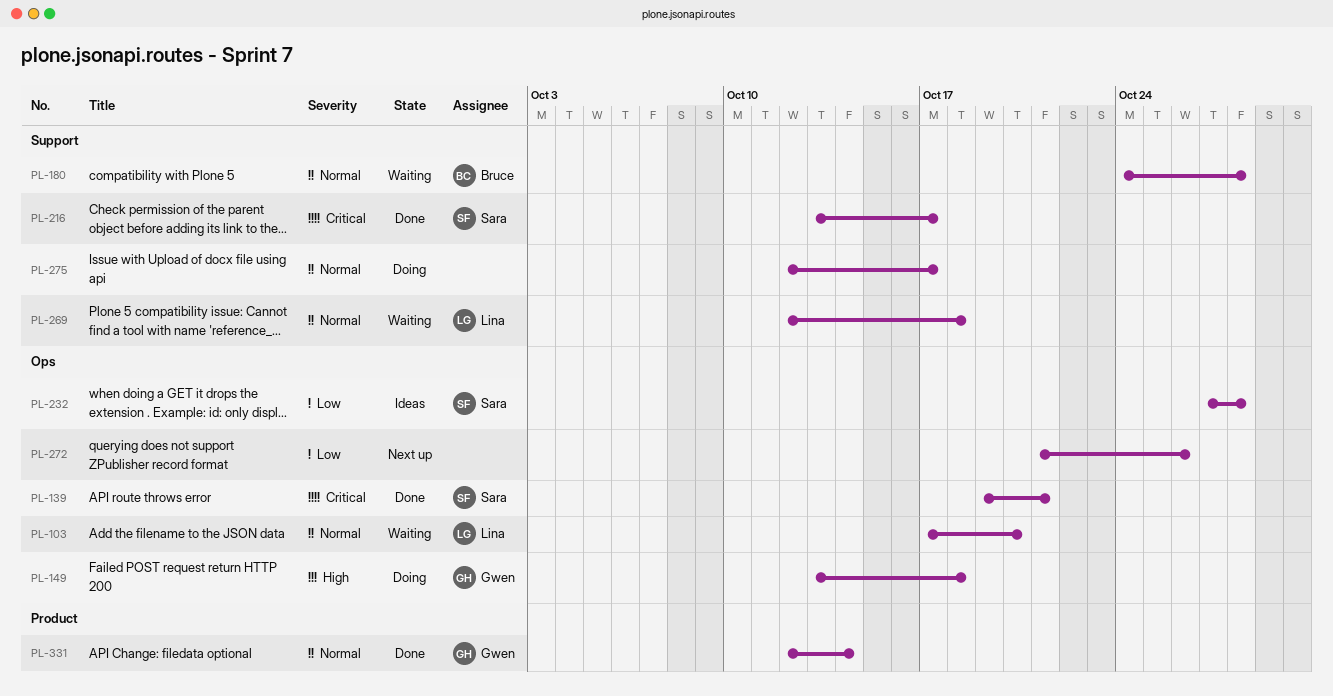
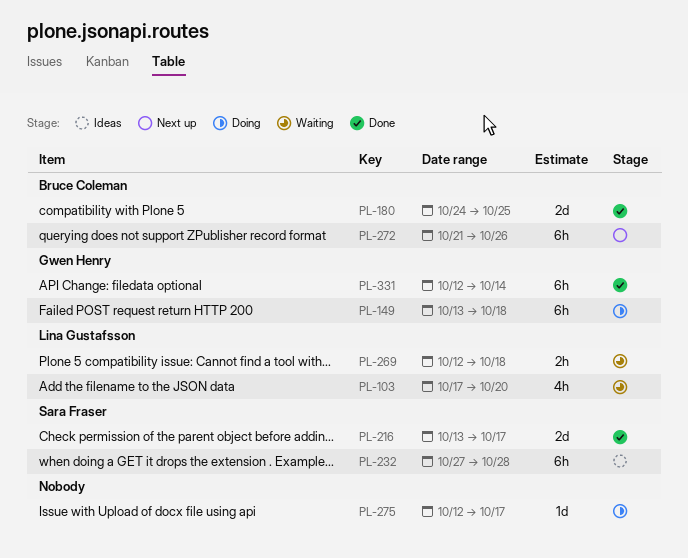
PL-139: present -> none
PL-180, status: Waiting -> Done
PL-180, due: Oct 28 -> Oct 25
PL-272, owner: none -> Bruce Coleman

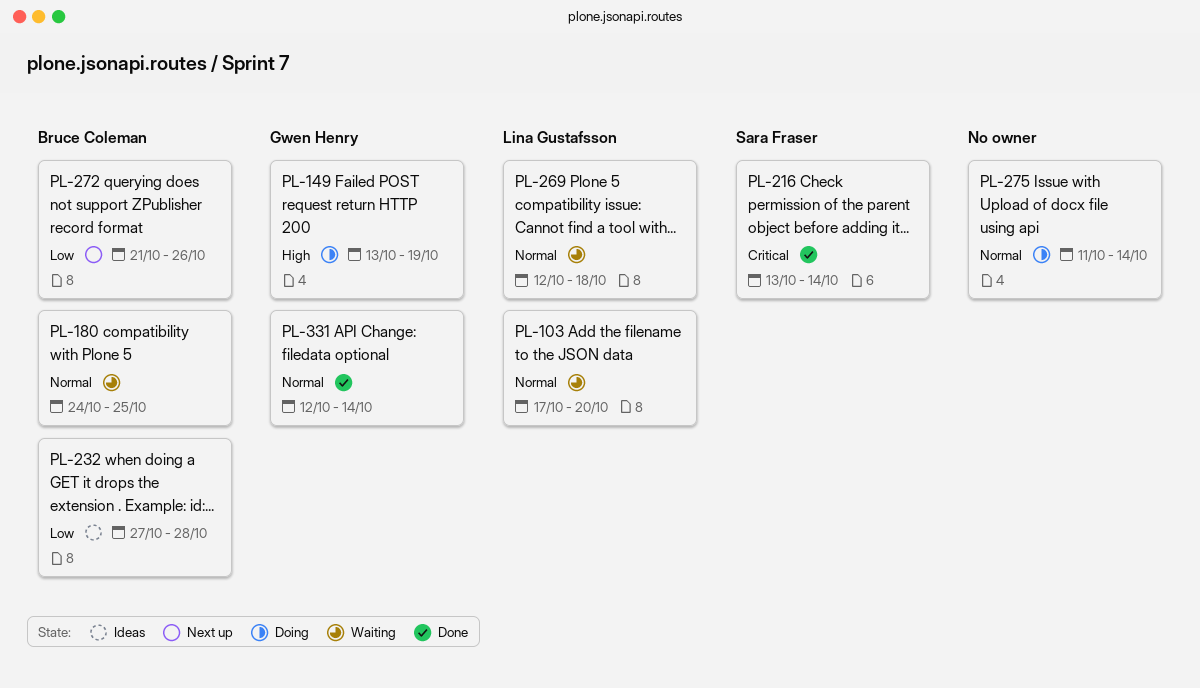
PL-149, due: Oct 18 -> Oct 19
PL-180, status: Done -> Waiting
PL-216, due: Oct 17 -> Oct 14
PL-232, owner: Sara Fraser -> Bruce Coleman
PL-275, start: Oct 12 -> Oct 11
PL-275, due: Oct 17 -> Oct 14

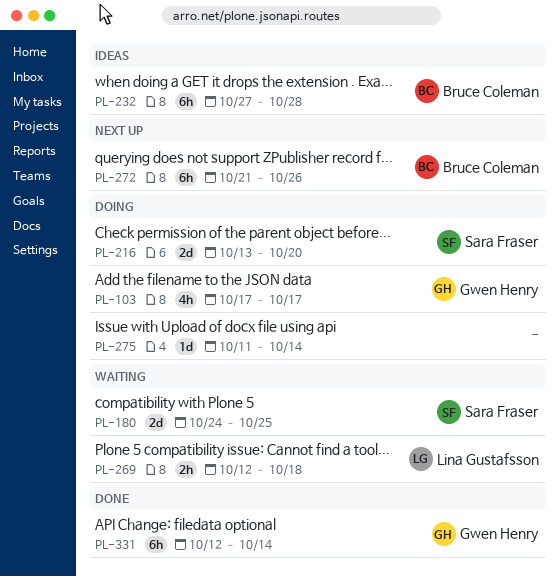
PL-103, status: Waiting -> Doing
PL-103, owner: Lina Gustafsson -> Gwen Henry
PL-103, due: Oct 20 -> Oct 17
PL-149: present -> none
PL-180, owner: Bruce Coleman -> Sara Fraser
PL-216, status: Done -> Doing
PL-216, due: Oct 14 -> Oct 20

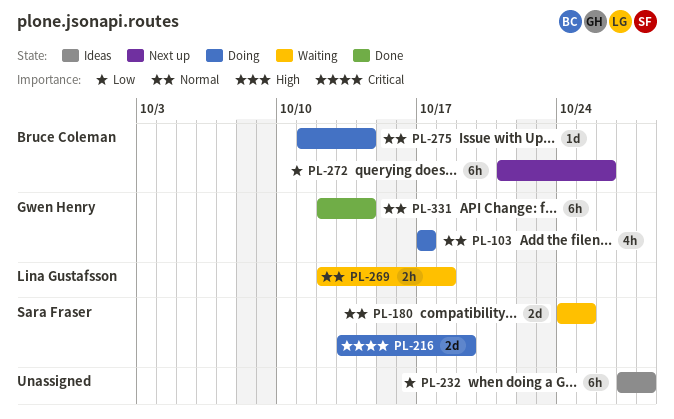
PL-216, due: Oct 20 -> Oct 19
PL-232, owner: Bruce Coleman -> none
PL-275, owner: none -> Bruce Coleman

